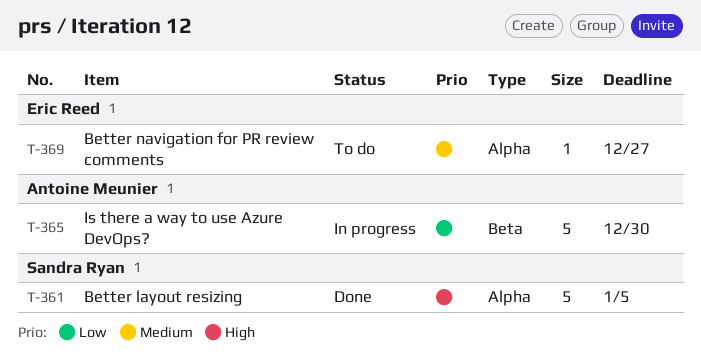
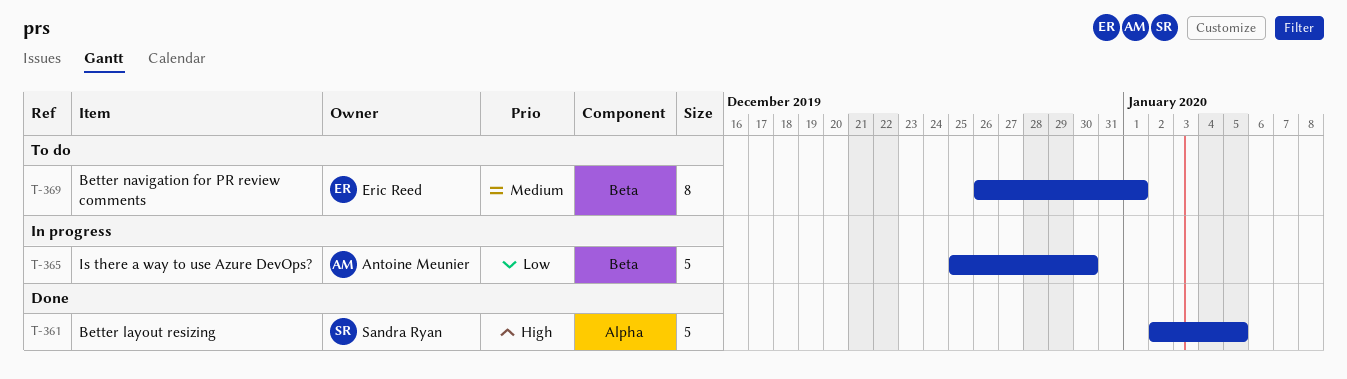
T-369, label: Alpha -> Beta
T-369, estimate: 1 -> 8
T-369, due: Dec 27 -> Jan 1

